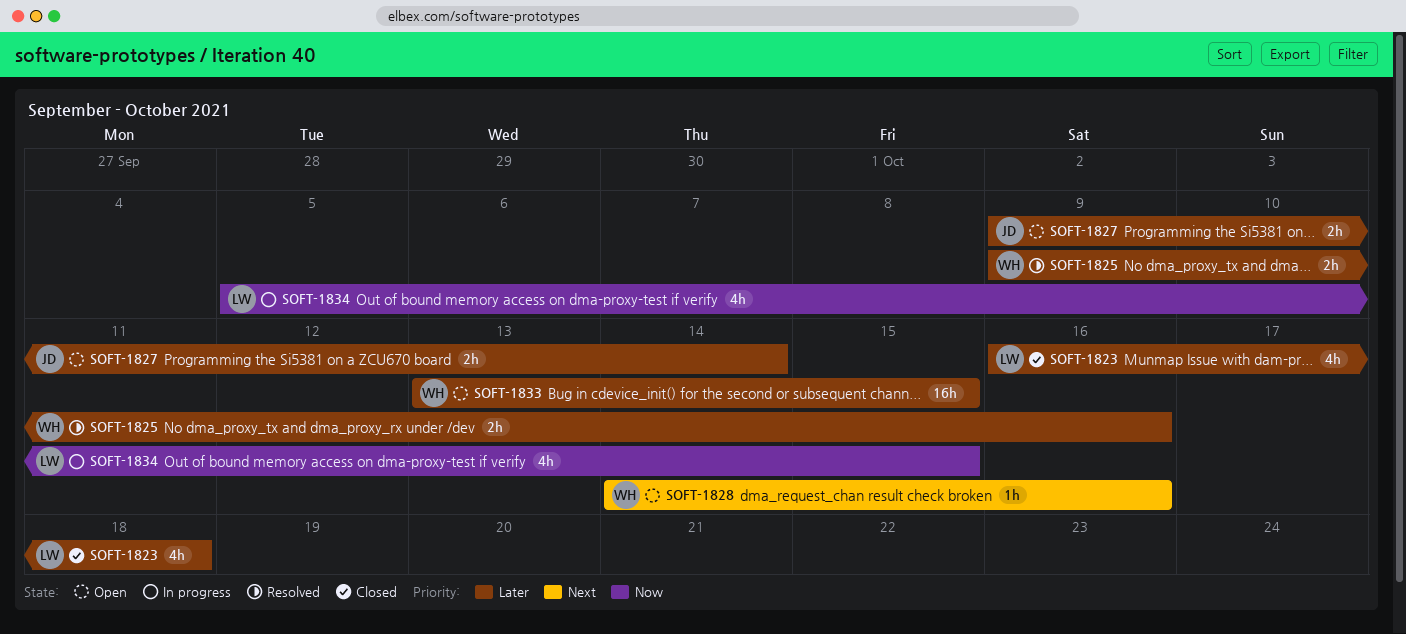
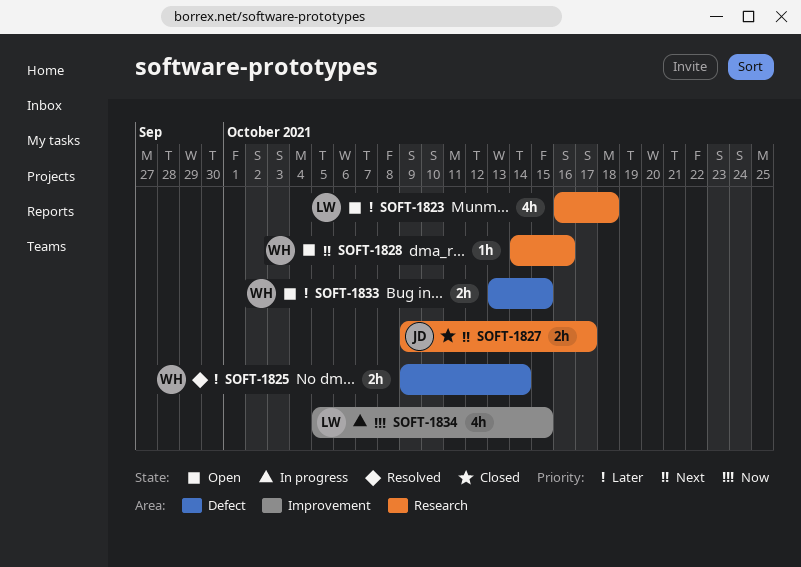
SOFT-1823, status: Closed -> Open
SOFT-1825, due: Oct 16 -> Oct 14
SOFT-1827, status: Open -> Closed
SOFT-1827, priority: Later -> Next
SOFT-1827, due: Oct 14 -> Oct 17
SOFT-1833, estimate: 16h -> 2h

